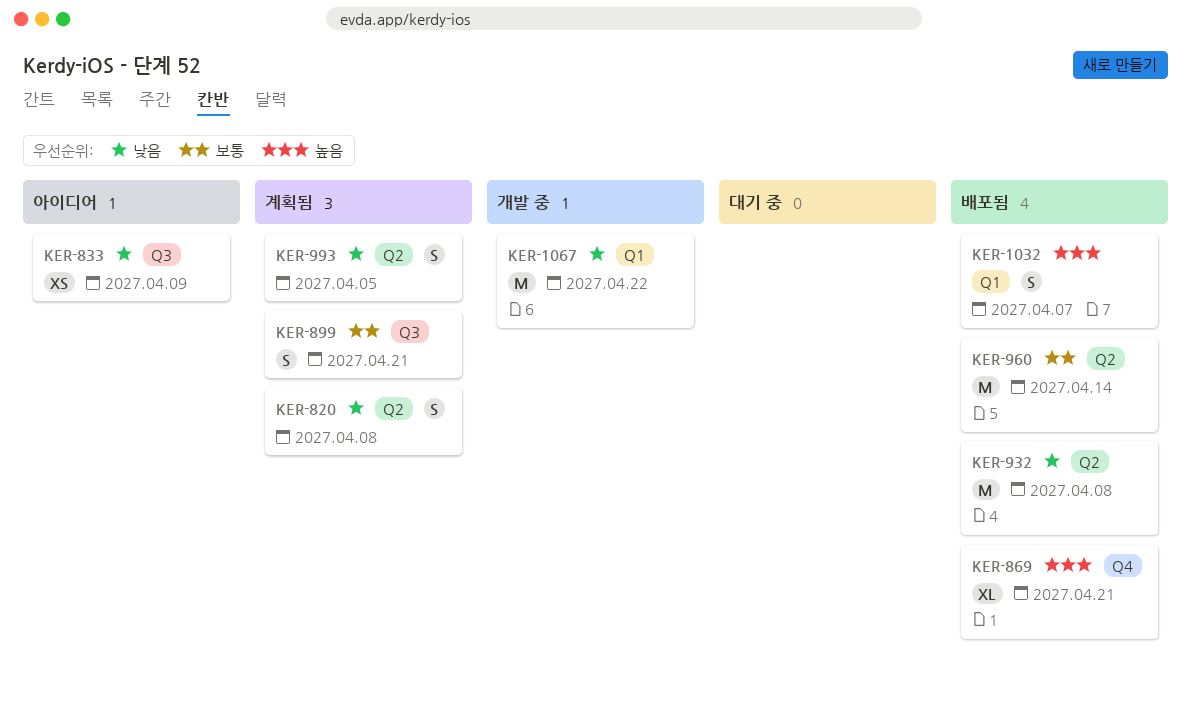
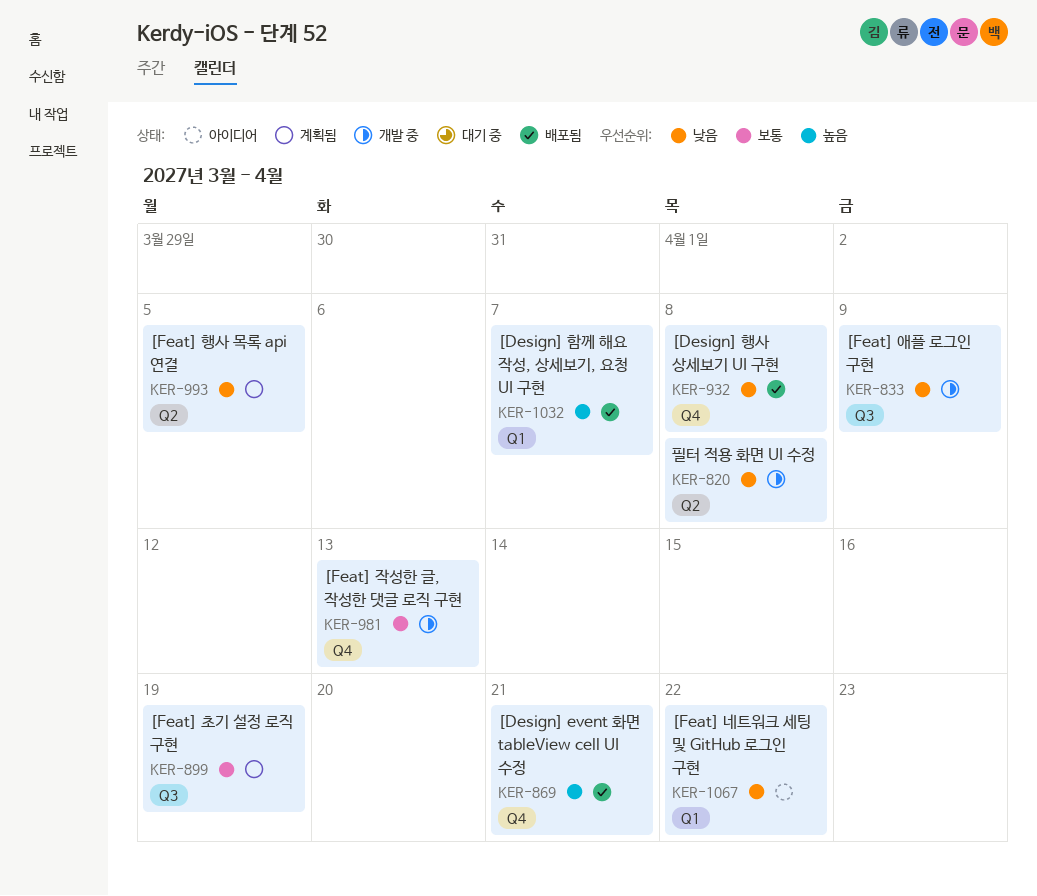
KER-820, status: 계획됨 -> 개발 중
KER-833, status: 아이디어 -> 개발 중
KER-899, due: Apr 21 -> Apr 19
KER-932, label: Q2 -> Q4
KER-960: present -> none
KER-981: none -> present
KER-1067, status: 개발 중 -> 아이디어

